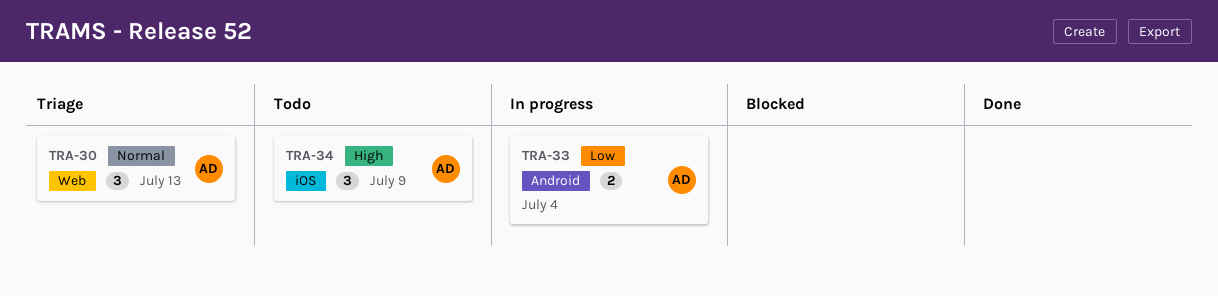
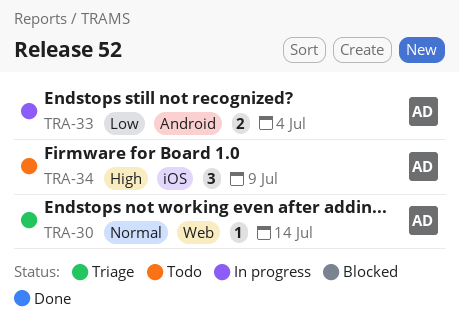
TRA-30, estimate: 3 -> 1
TRA-30, due: Jul 13 -> Jul 14

